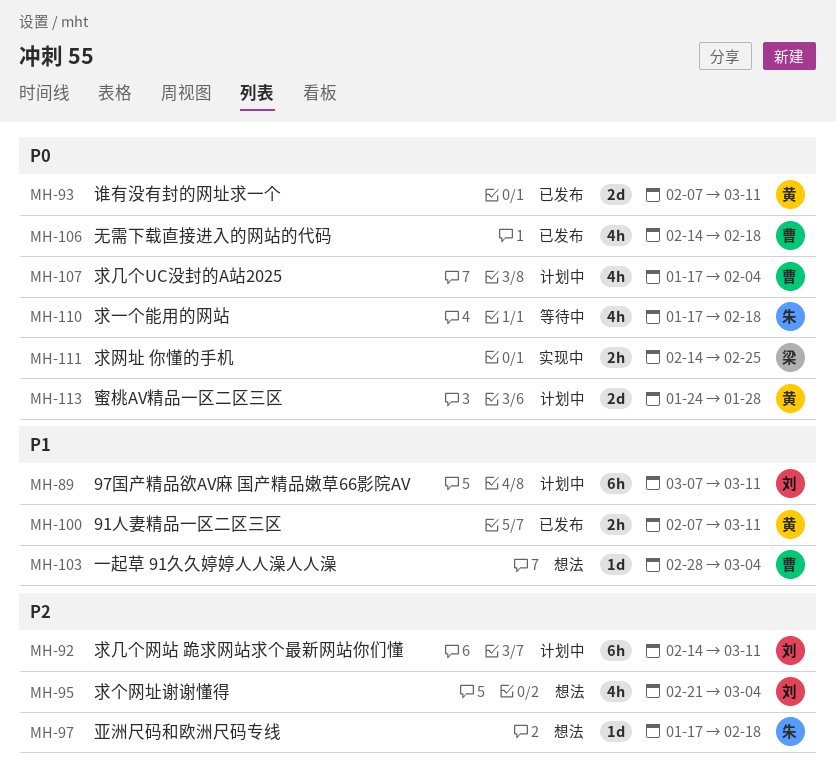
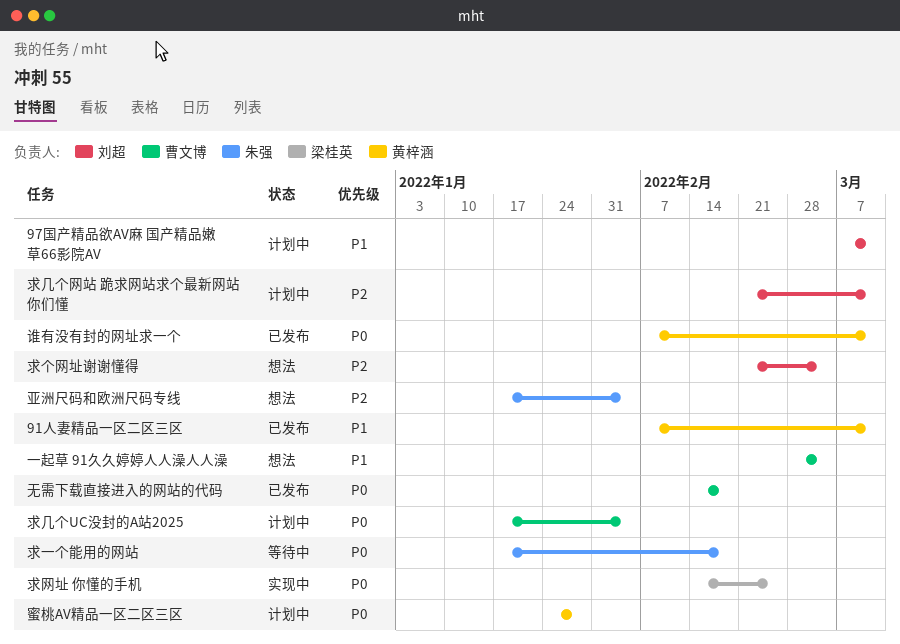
亚洲尺码和欧洲尺码专线, due: Feb 18 -> Feb 4
求几个网站 跪求网站求个最新网站你们懂, start: Feb 14 -> Feb 21

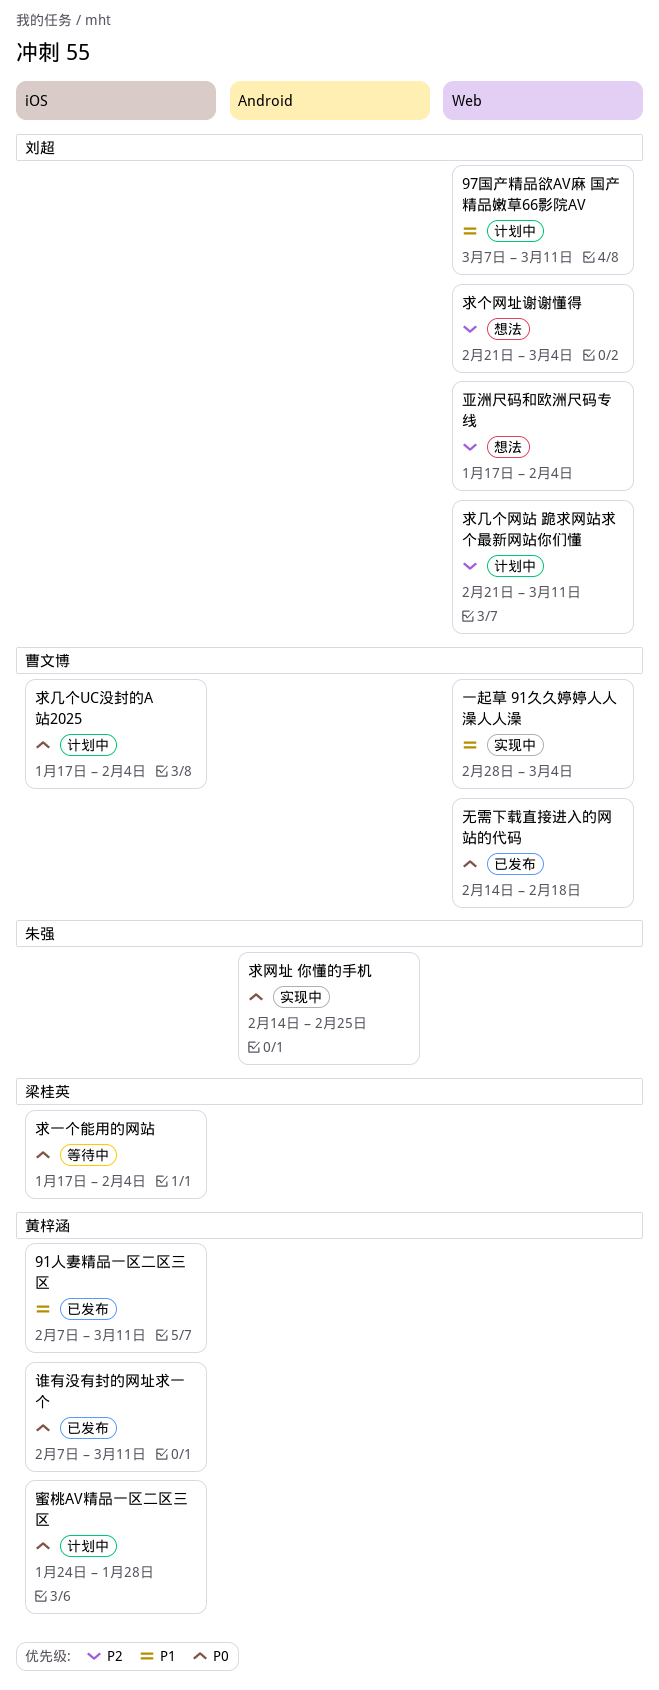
一起草 91久久婷婷人人澡人人澡, status: 想法 -> 实现中
亚洲尺码和欧洲尺码专线, owner: 朱强 -> 刘超
求一个能用的网站, owner: 朱强 -> 梁桂英
求一个能用的网站, due: Feb 18 -> Feb 4
求网址 你懂的手机, owner: 梁桂英 -> 朱强

